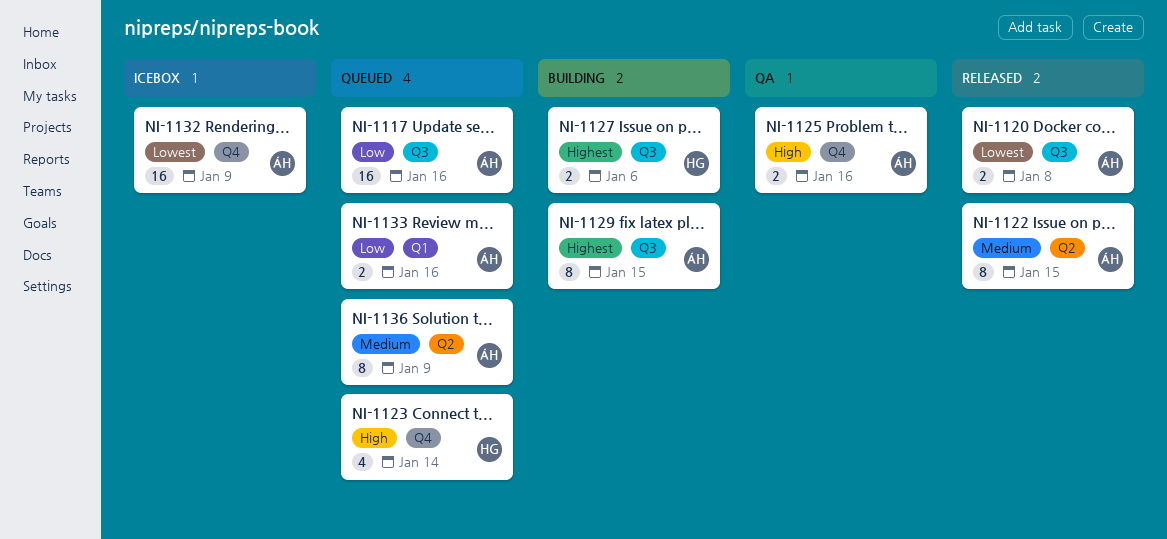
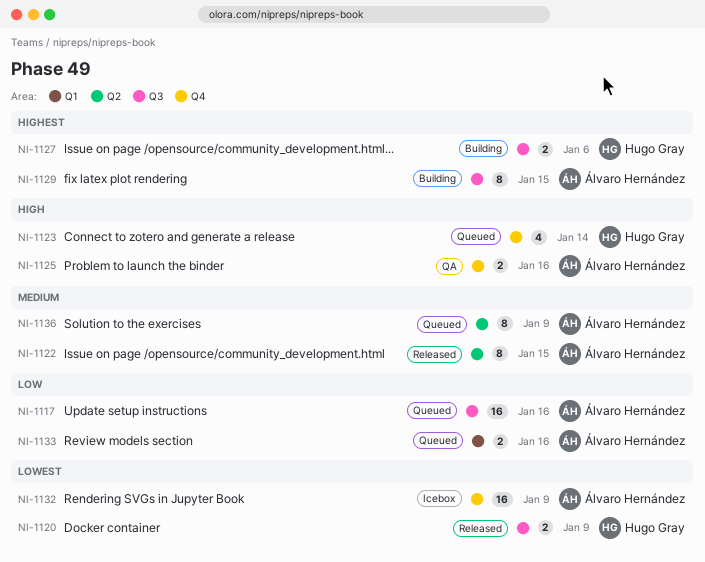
NI-1120, owner: Álvaro Hernández -> Hugo Gray
NI-1120, due: Jan 8 -> Jan 9

